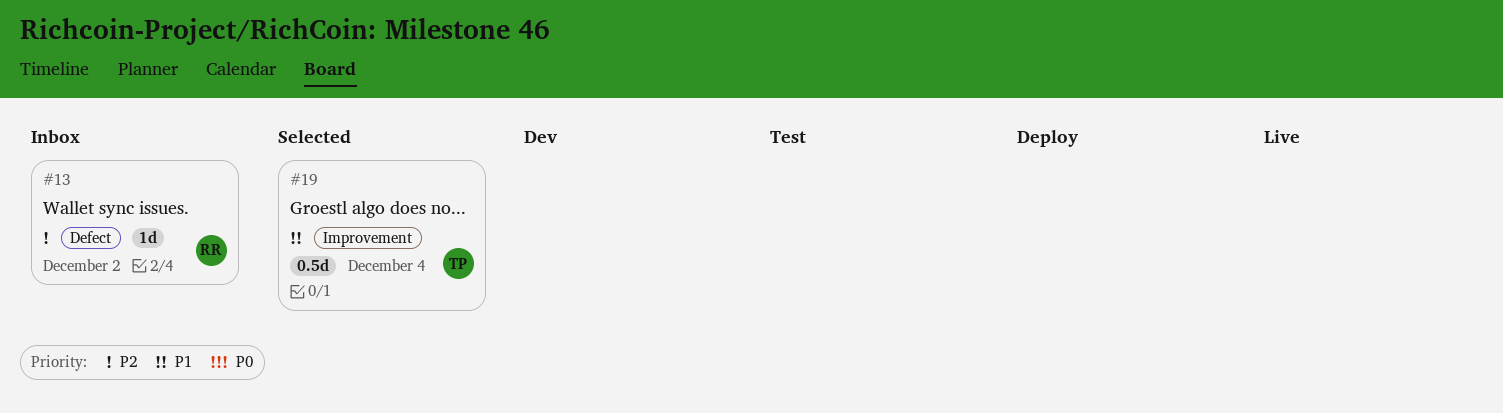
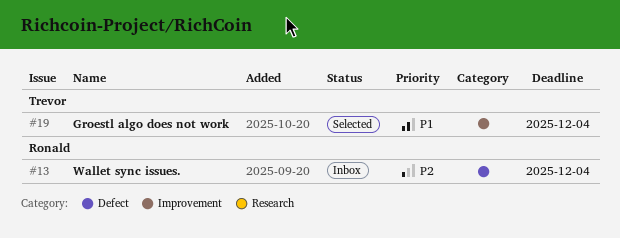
#13, due: Dec 2 -> Dec 4

